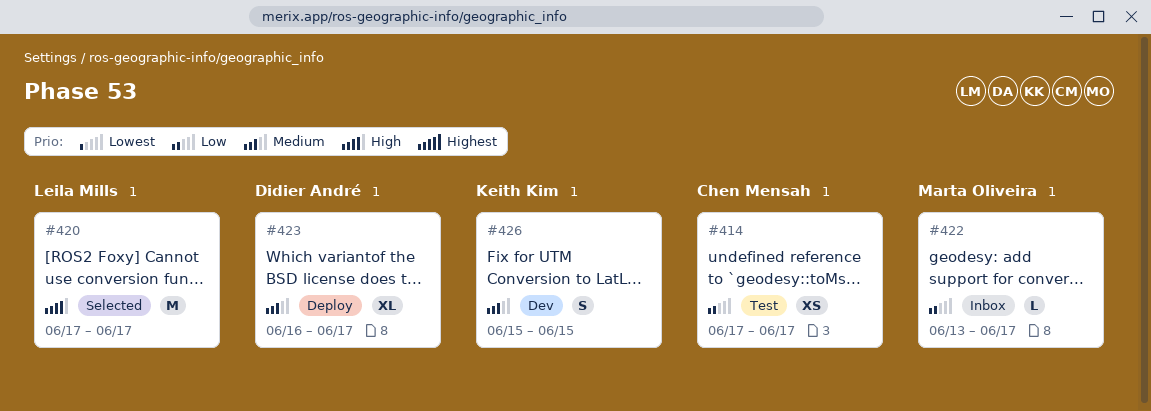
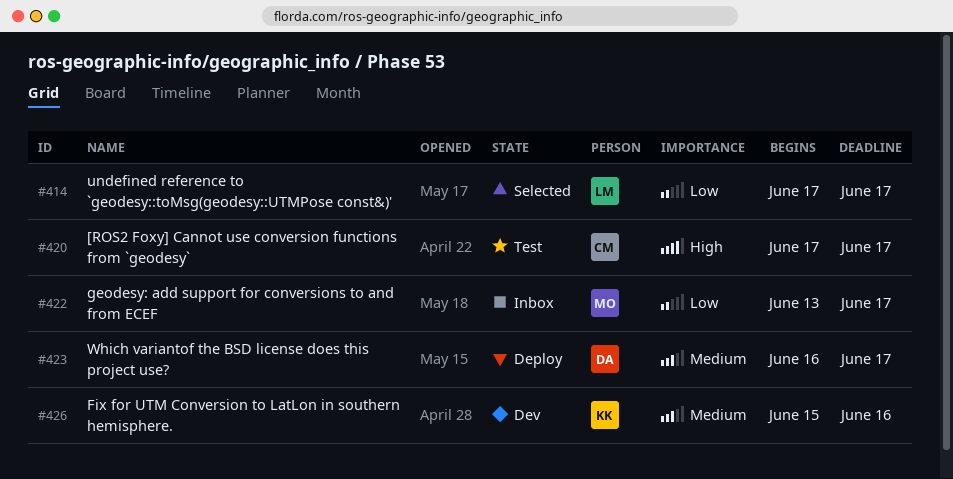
#414, status: Test -> Selected
#414, owner: Chen Mensah -> Leila Mills
#420, status: Selected -> Test
#420, owner: Leila Mills -> Chen Mensah
#426, due: Jun 15 -> Jun 16

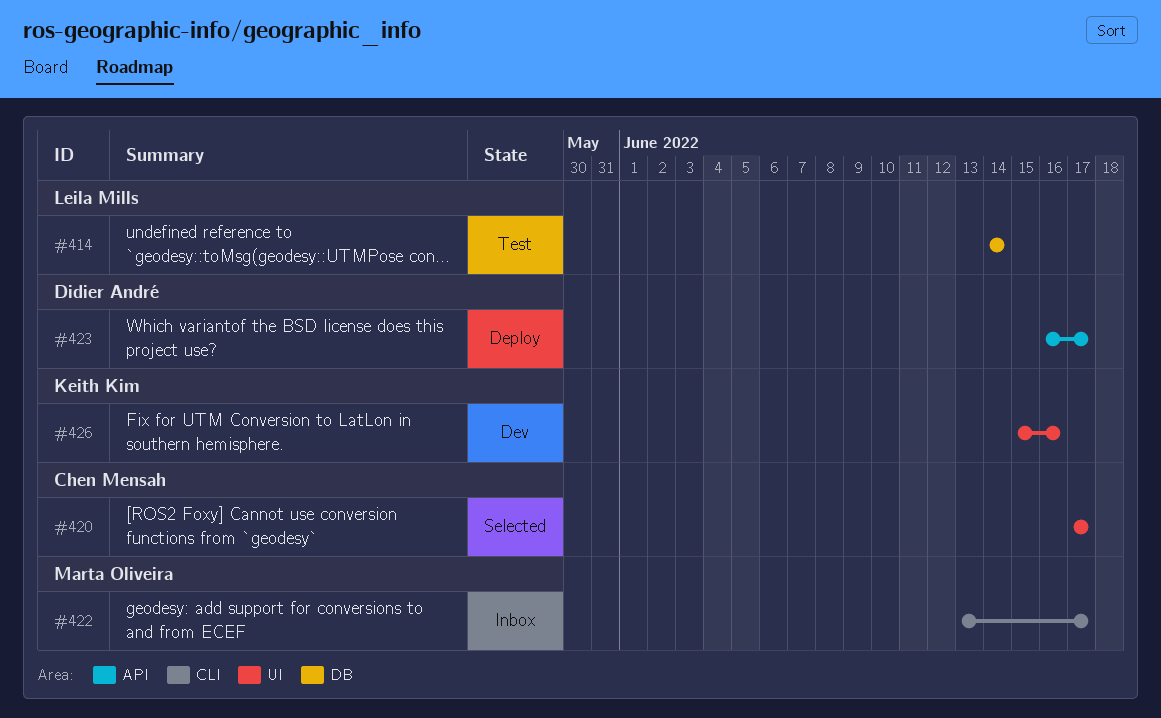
#414, status: Selected -> Test
#414, start: Jun 17 -> Jun 14
#414, due: Jun 17 -> Jun 14
#420, status: Test -> Selected

